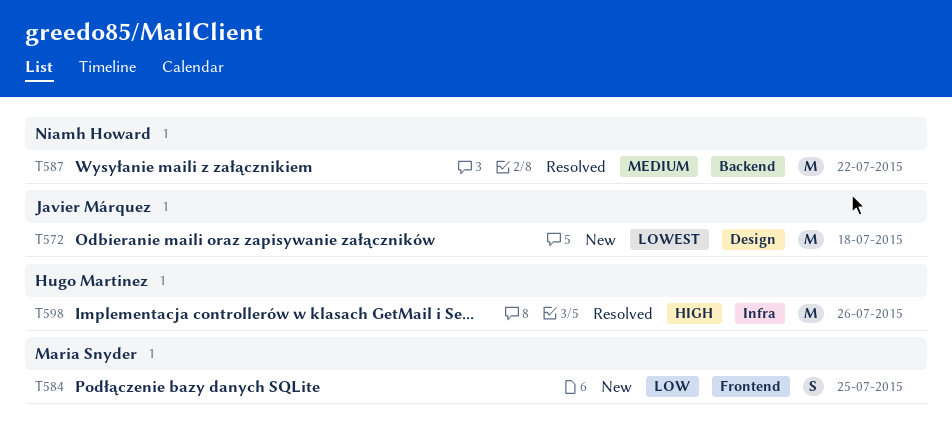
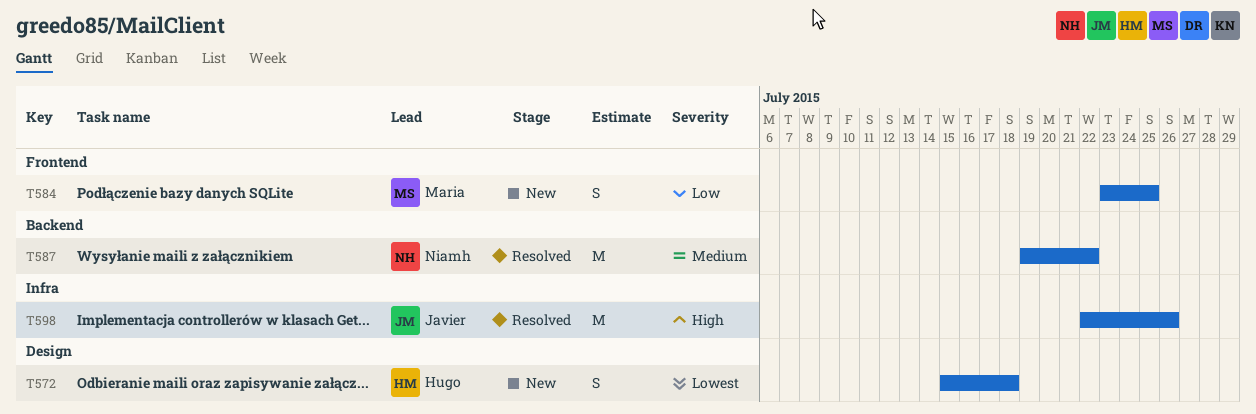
T572, owner: Javier Márquez -> Hugo Martinez
T572, estimate: M -> S
T598, owner: Hugo Martinez -> Javier Márquez

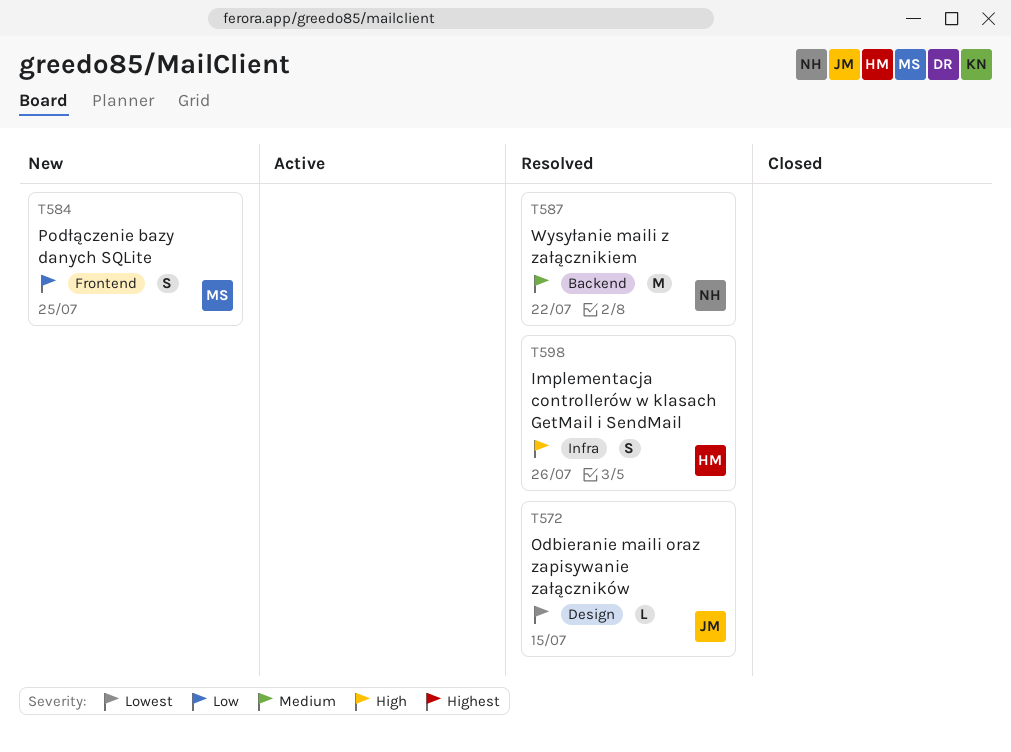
T572, status: New -> Resolved
T572, owner: Hugo -> Javier
T572, estimate: S -> L
T572, due: Jul 18 -> Jul 15
T598, owner: Javier -> Hugo
T598, estimate: M -> S

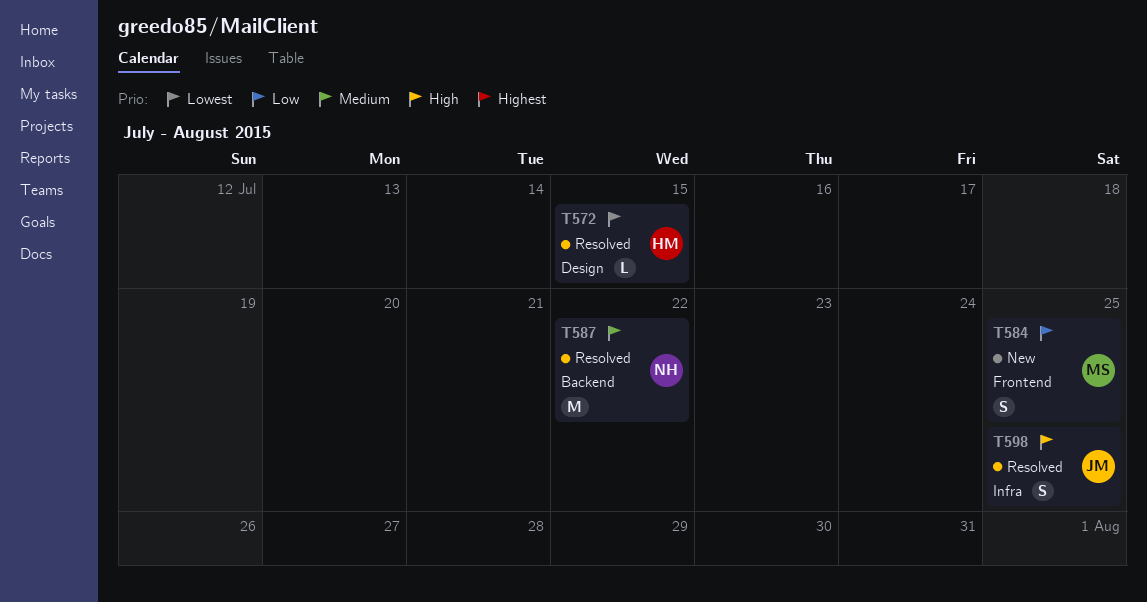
T572, owner: JM -> HM
T598, owner: HM -> JM
T598, due: Jul 26 -> Jul 25

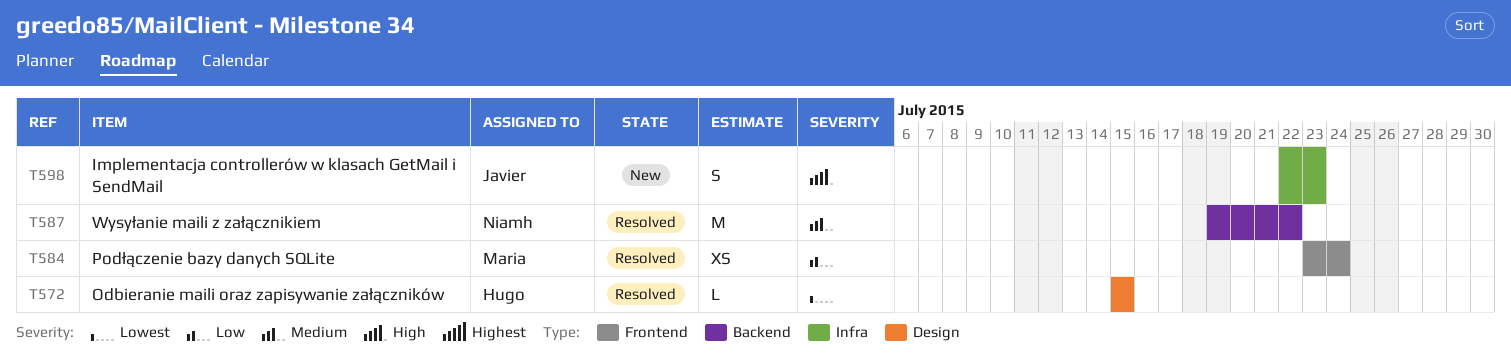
T584, status: New -> Resolved
T584, estimate: S -> XS
T584, due: Jul 25 -> Jul 24
T598, status: Resolved -> New
T598, due: Jul 25 -> Jul 23

